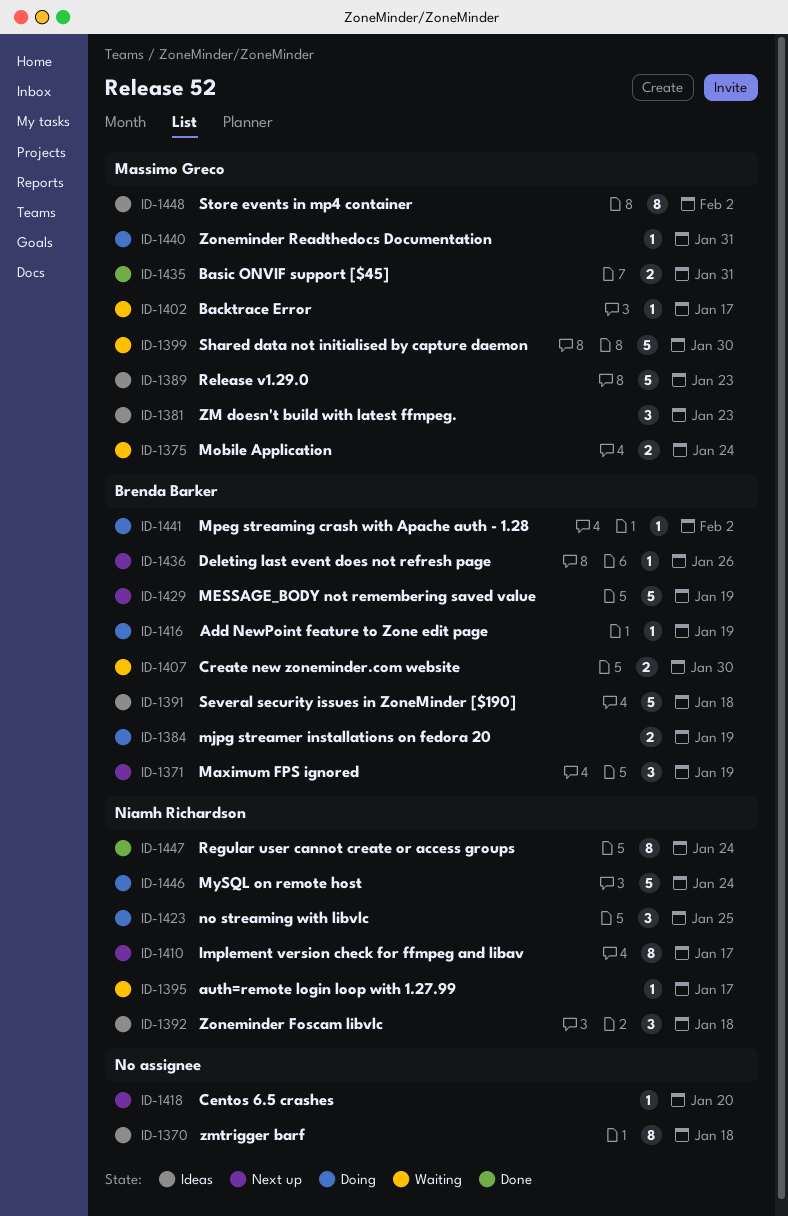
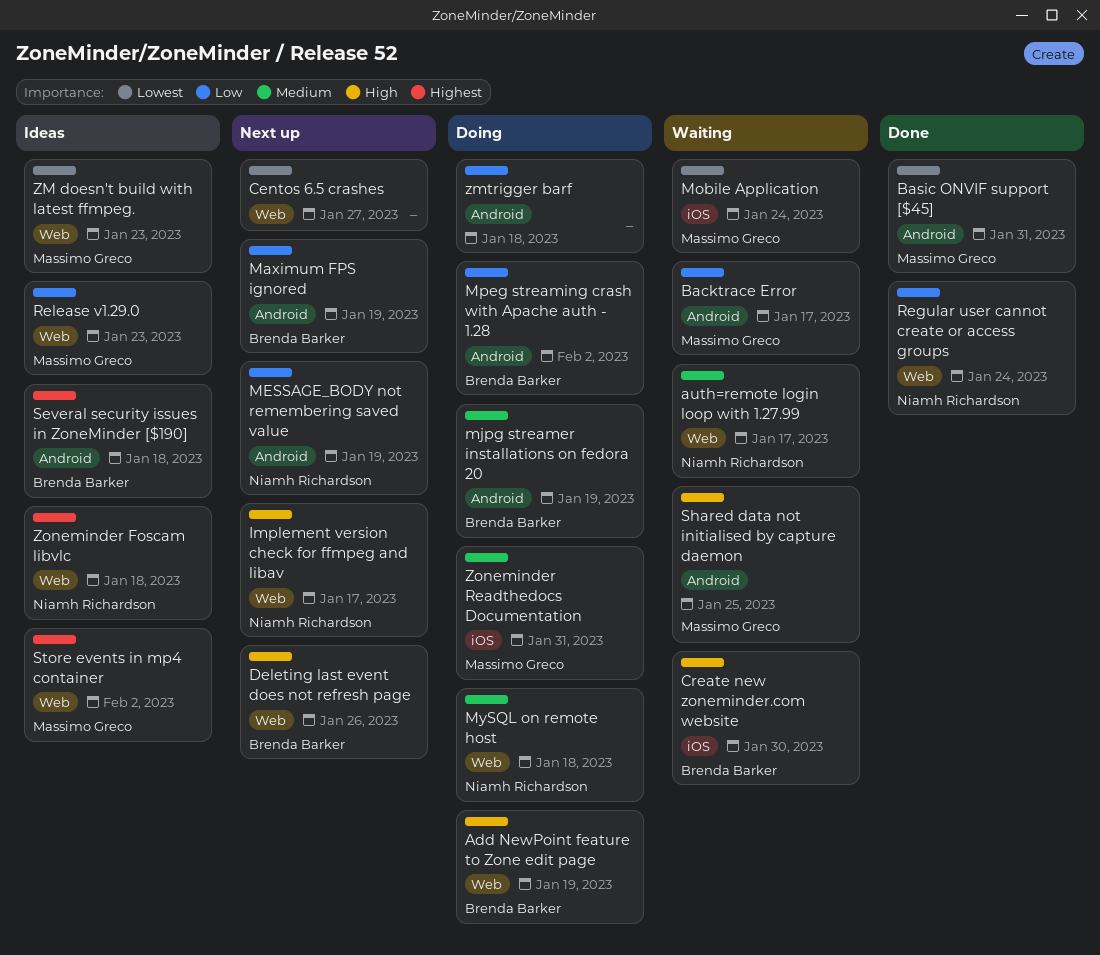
Centos 6.5 crashes, due: Jan 20 -> Jan 27
MESSAGE_BODY not remembering saved value, owner: Brenda Barker -> Niamh Richardson
MySQL on remote host, due: Jan 24 -> Jan 18
no streaming with libvlc: present -> none
Shared data not initialised by capture daemon, due: Jan 30 -> Jan 25
zmtrigger barf, status: Ideas -> Doing

